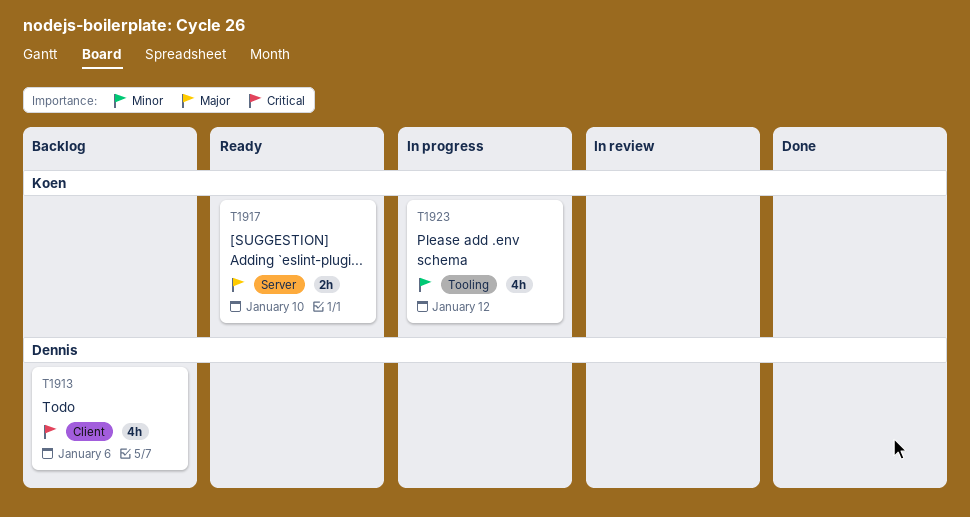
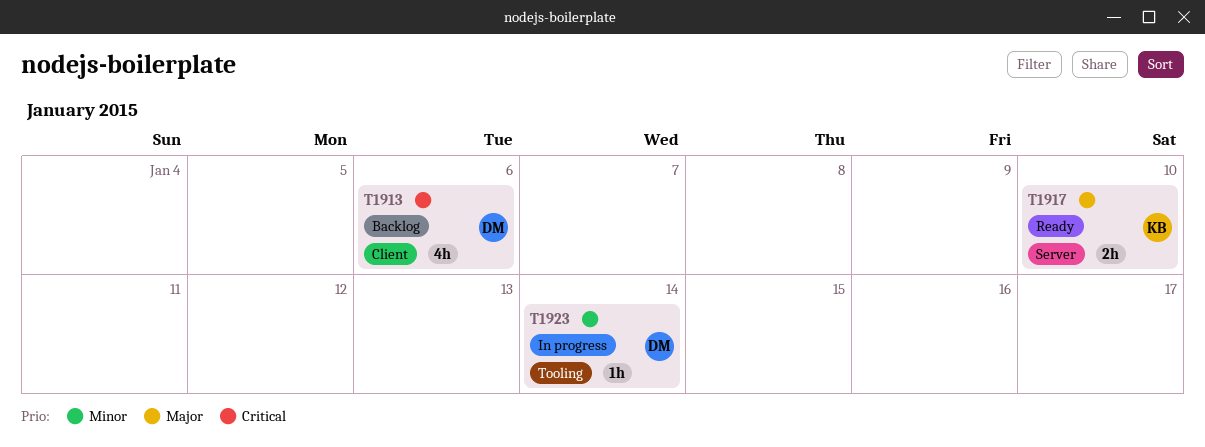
T1923, owner: Koen -> Dennis
T1923, estimate: 4h -> 1h
T1923, due: Jan 12 -> Jan 14

